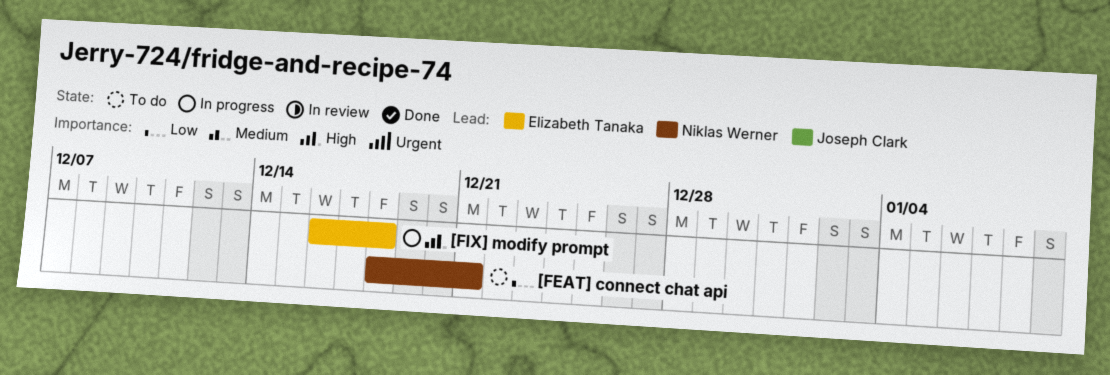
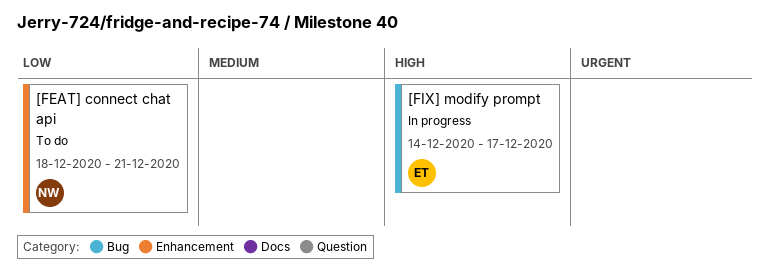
[FIX] modify prompt, start: Dec 16 -> Dec 14
[FIX] modify prompt, due: Dec 18 -> Dec 17

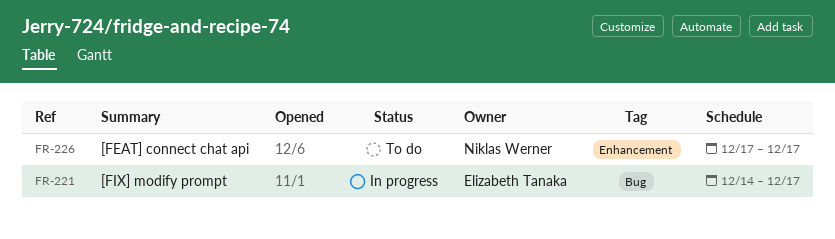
[FEAT] connect chat api, start: Dec 18 -> Dec 17
[FEAT] connect chat api, due: Dec 21 -> Dec 17

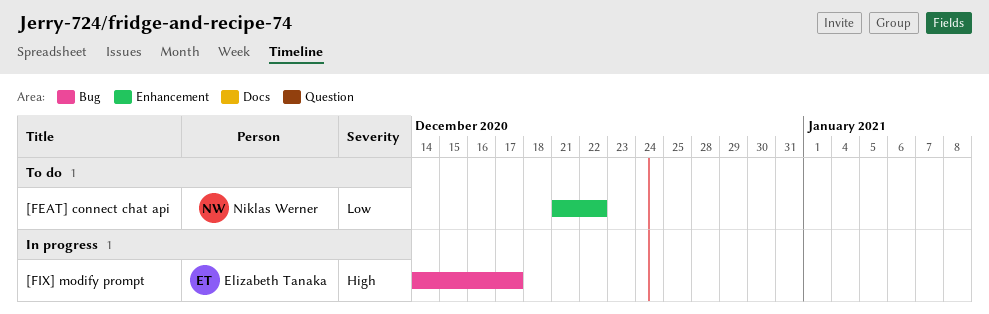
[FEAT] connect chat api, start: Dec 17 -> Dec 21
[FEAT] connect chat api, due: Dec 17 -> Dec 22

